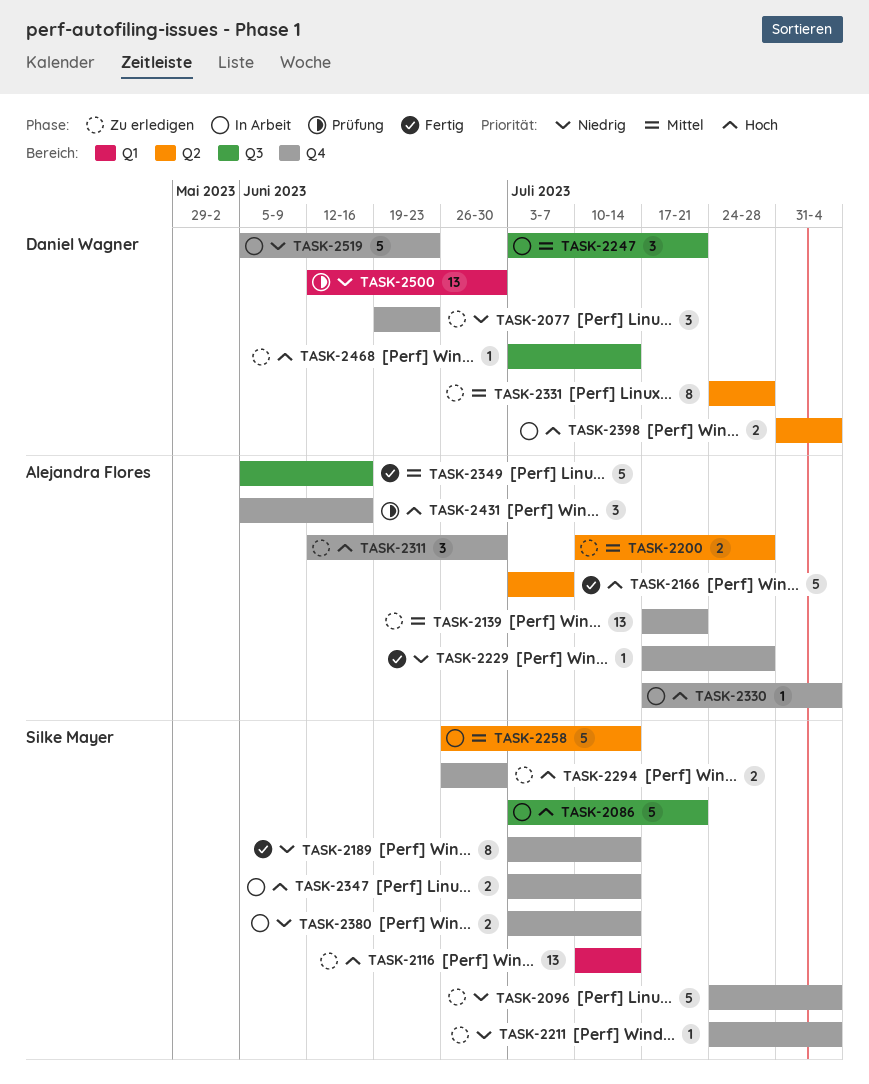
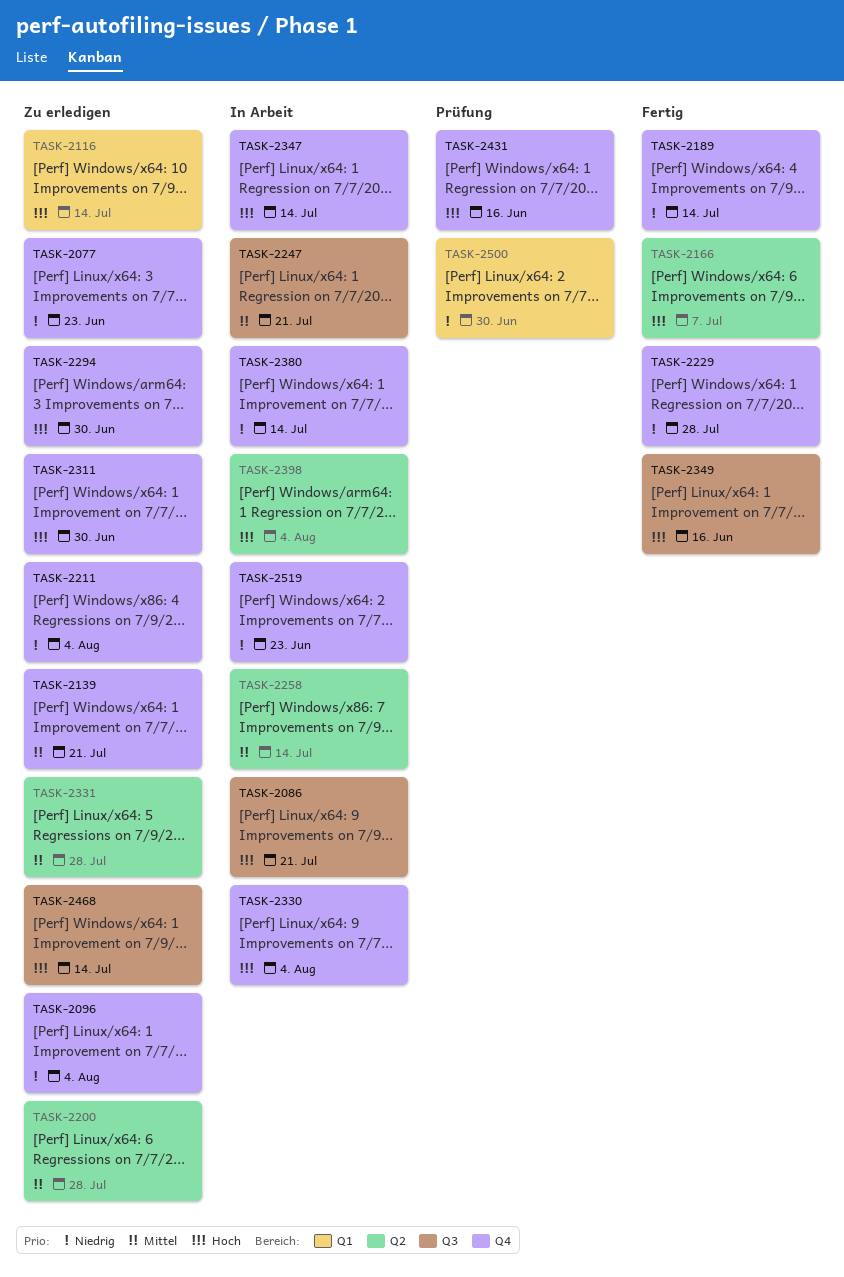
TASK-2349, priority: Mittel -> Hoch

